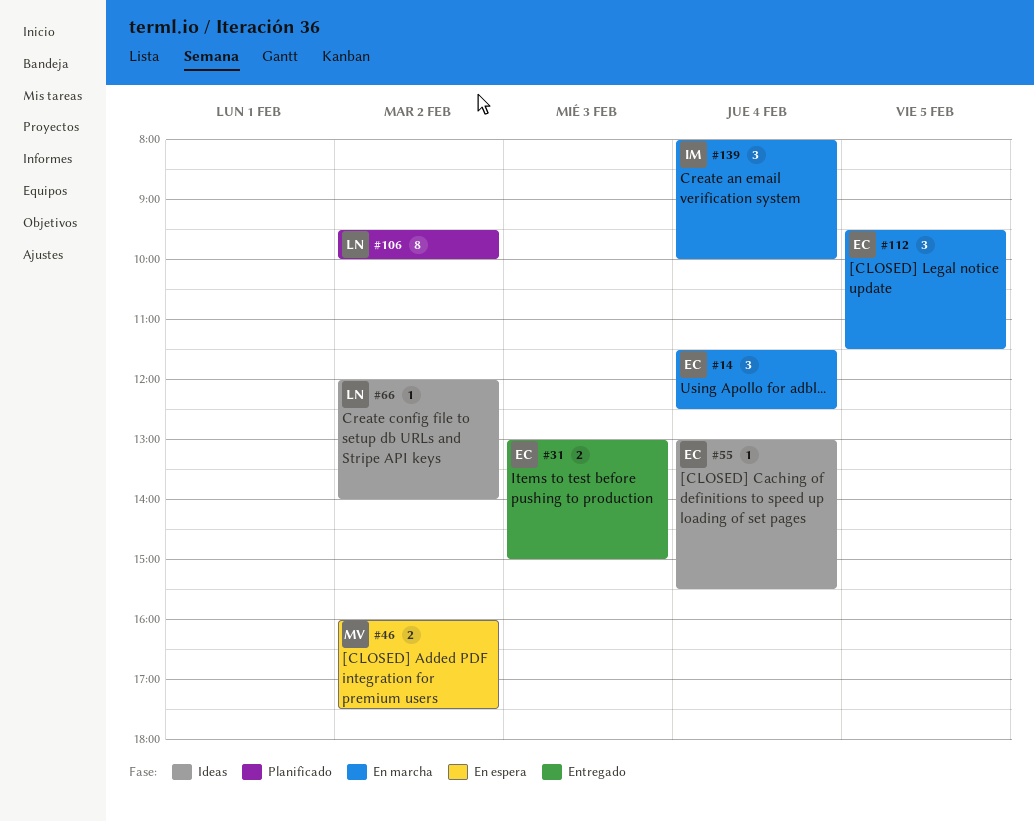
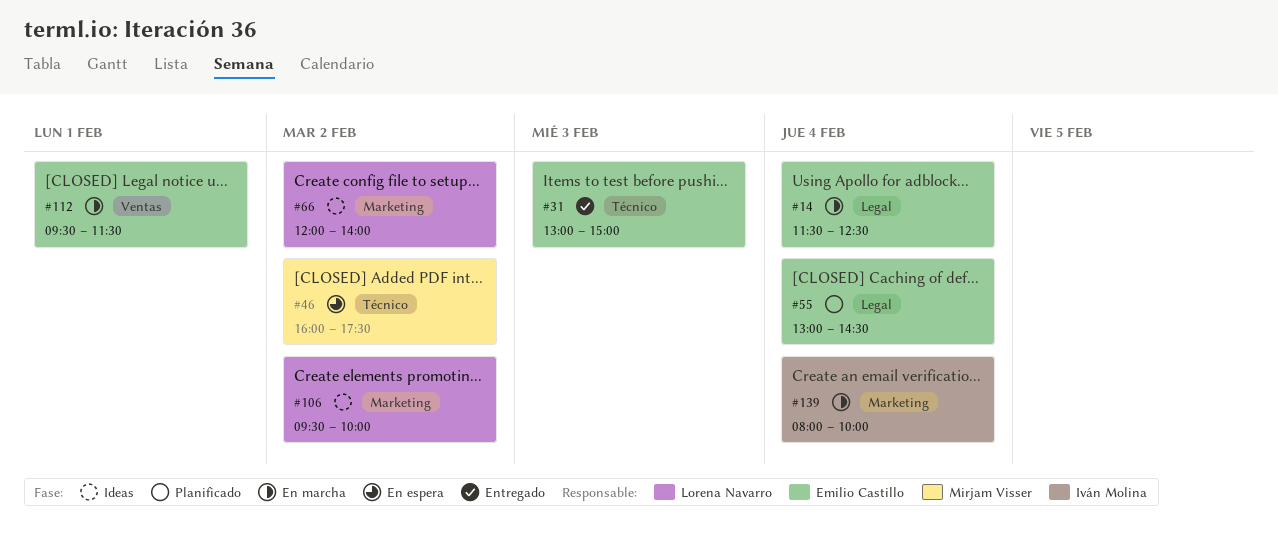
#55, status: Ideas -> Planificado
#55, ends: 15:30 -> 14:30
#106, status: Planificado -> Ideas
#112, day: Feb 5 -> Feb 1

